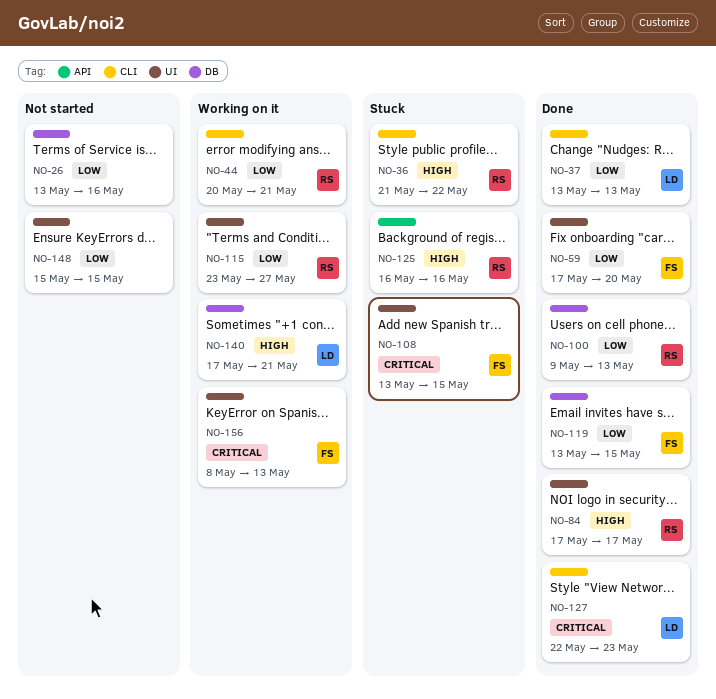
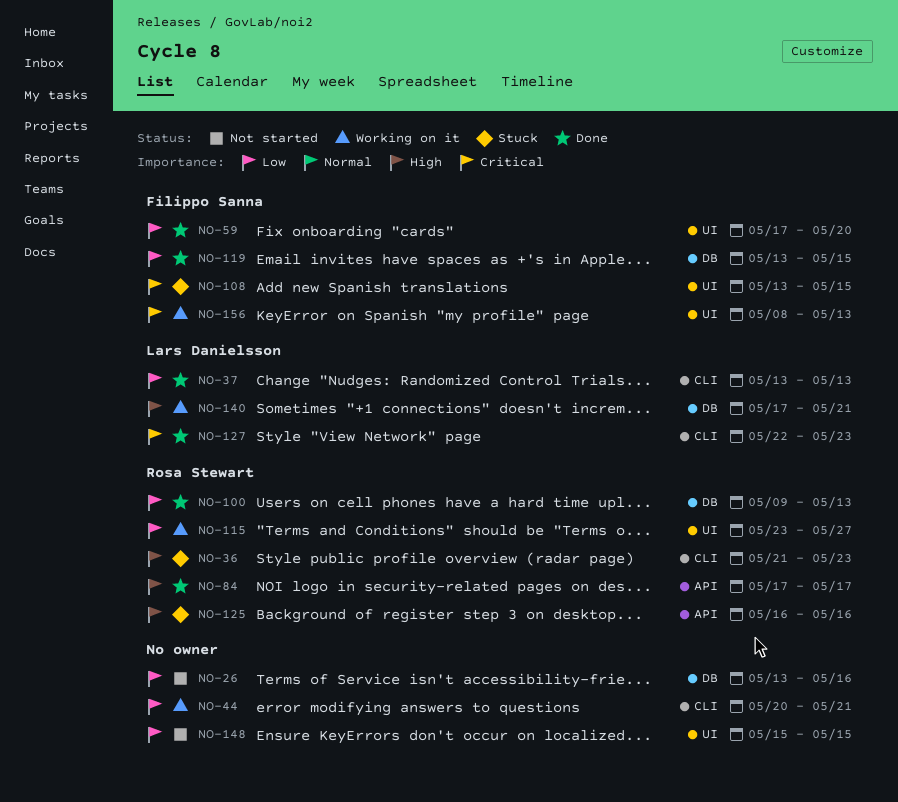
NO-36, due: May 22 -> May 23
NO-44, owner: Rosa Stewart -> none
NO-84, label: UI -> API

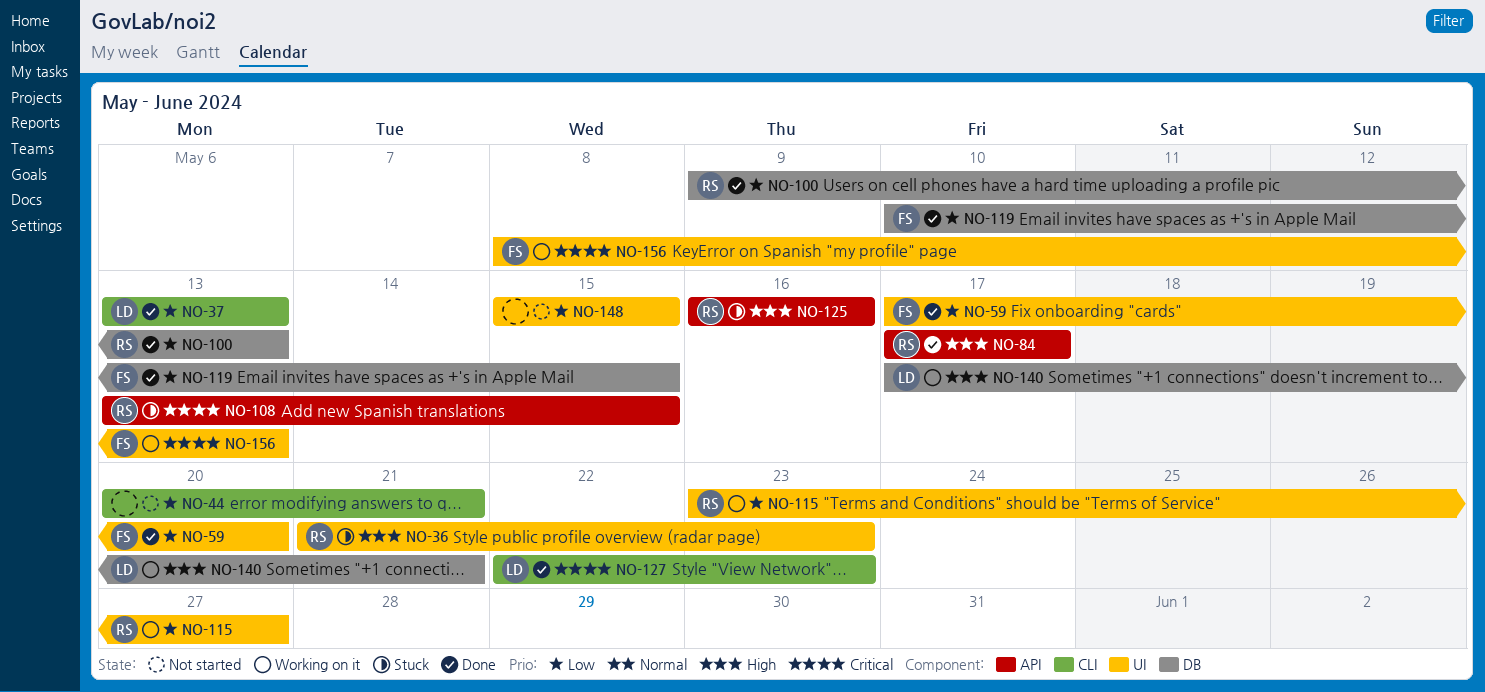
NO-26: present -> none
NO-36, label: CLI -> UI
NO-44, status: Working on it -> Not started
NO-108, owner: Filippo Sanna -> Rosa Stewart
NO-108, label: UI -> API
NO-119, start: May 13 -> May 10

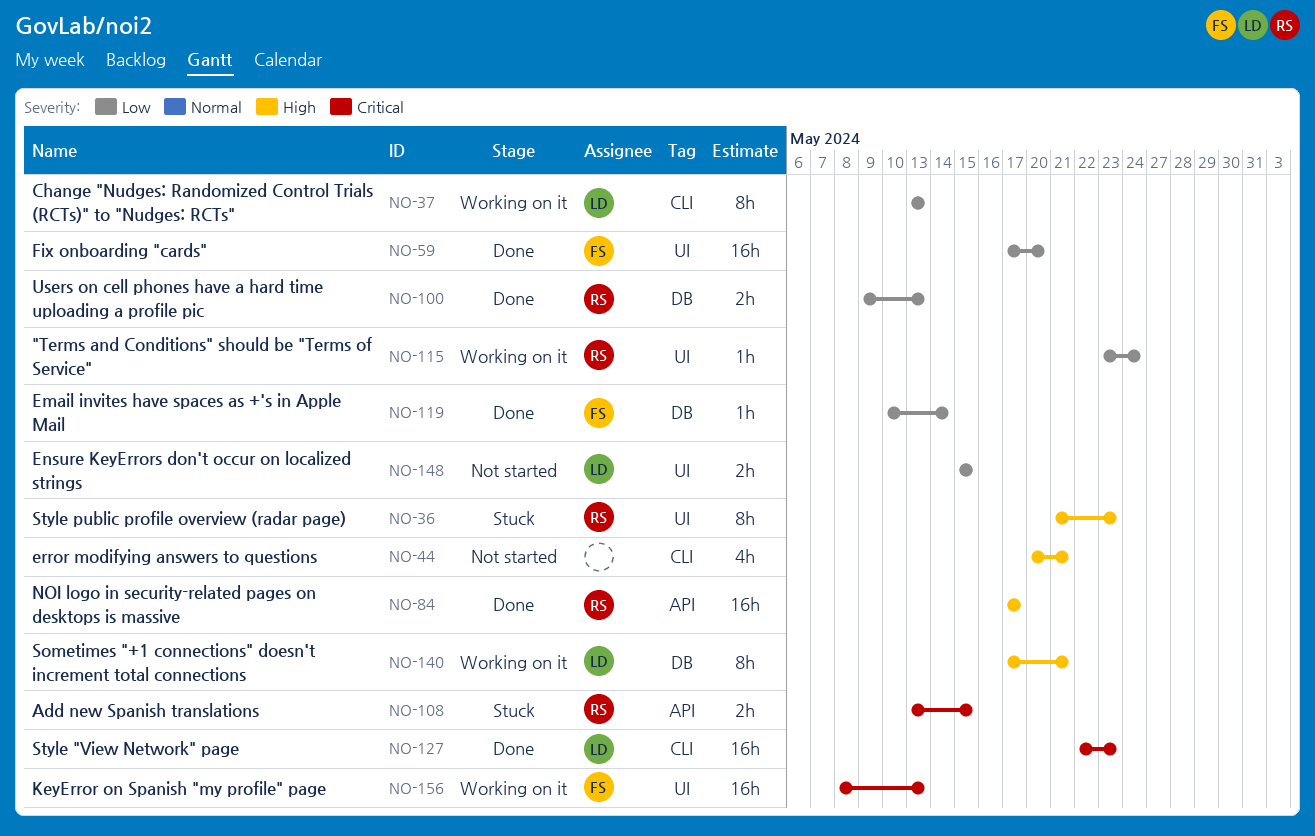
NO-37, status: Done -> Working on it
NO-44, priority: Low -> High
NO-115, due: May 27 -> May 24
NO-119, due: May 15 -> May 14
NO-125: present -> none
NO-148, owner: none -> LD

